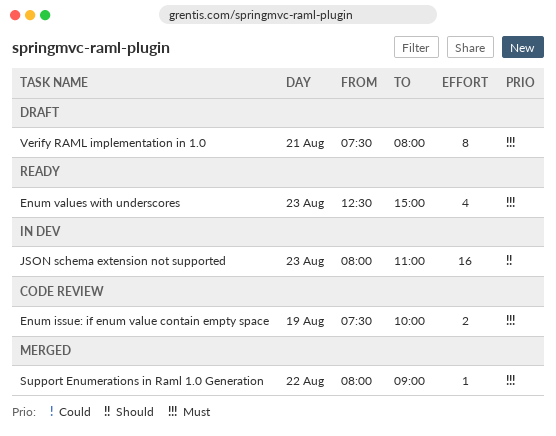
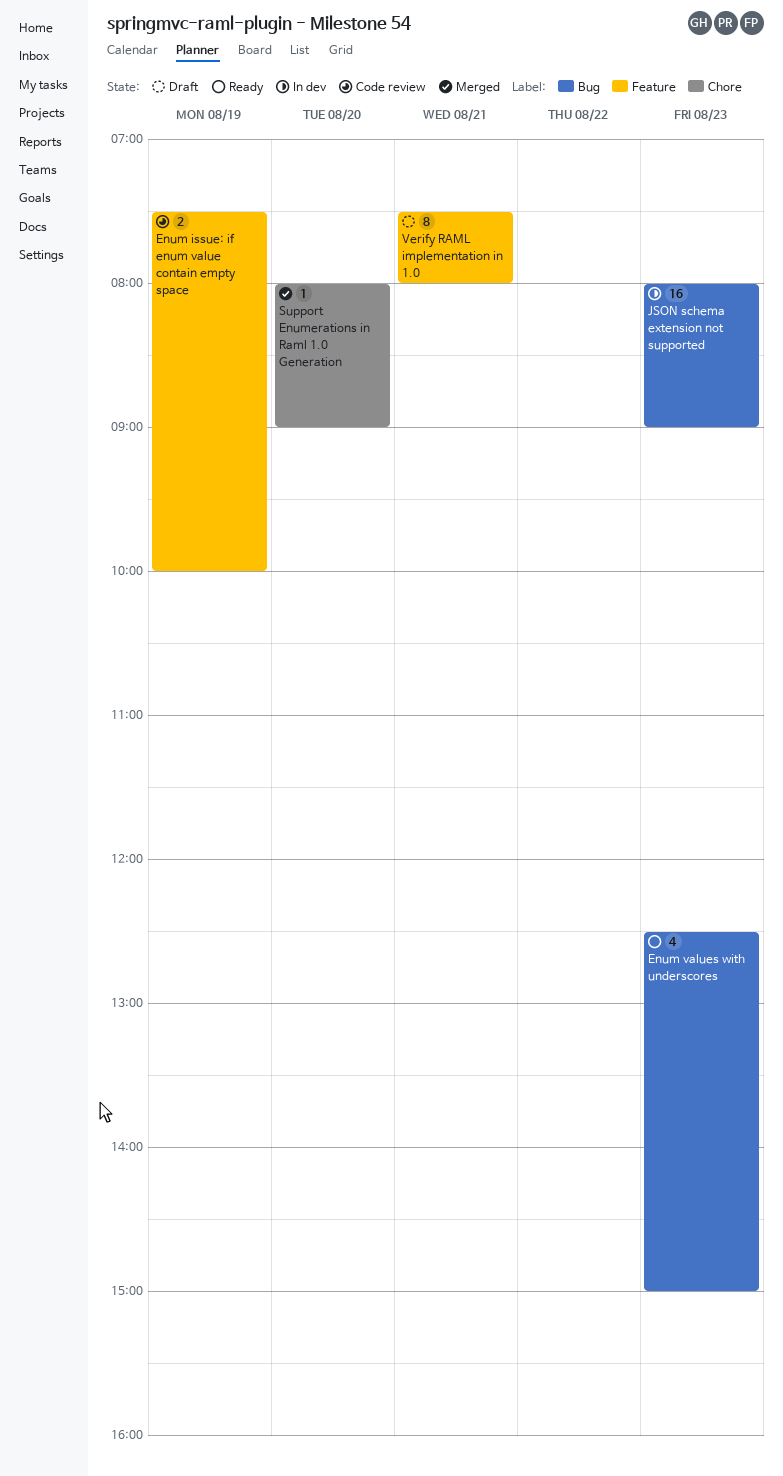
JSON schema extension not supported, ends: 11:00 -> 09:00
Support Enumerations in Raml 1.0 Generation, day: Aug 22 -> Aug 20

